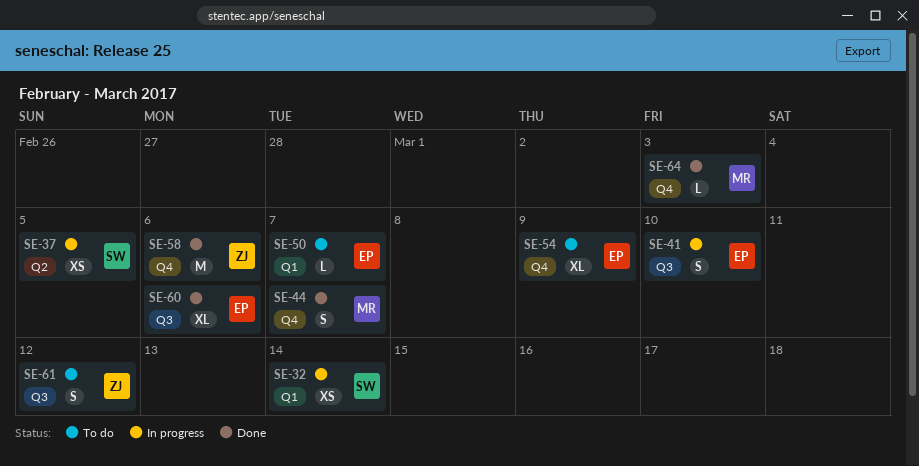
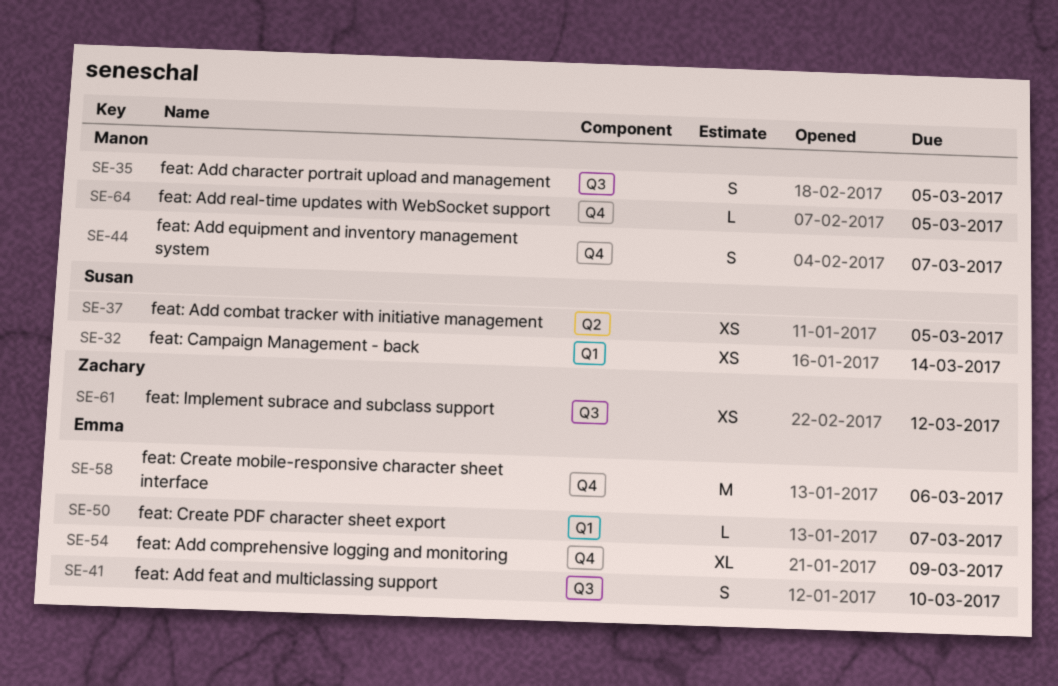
SE-35: none -> present
SE-58, owner: Zachary -> Emma
SE-60: present -> none
SE-61, estimate: S -> XS
SE-64, due: Mar 3 -> Mar 5

